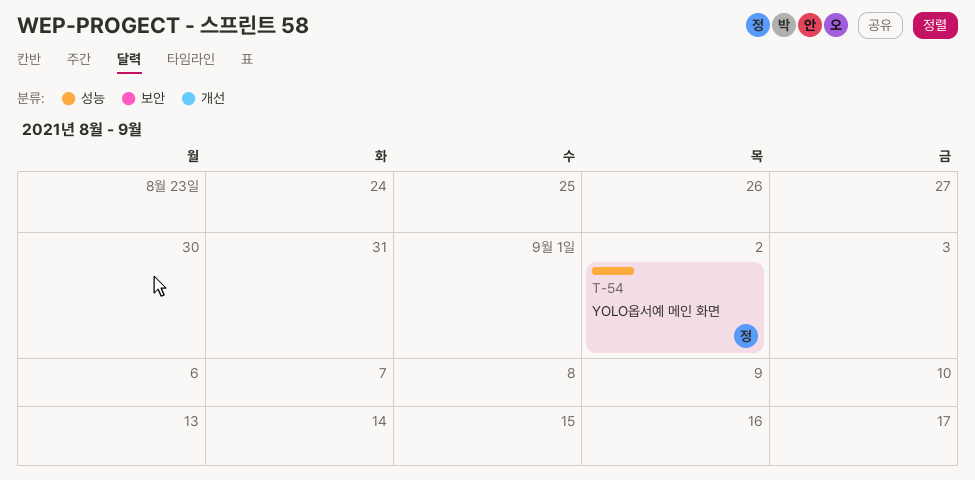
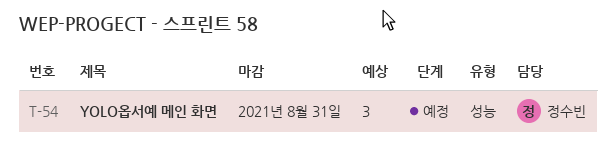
T-54, due: Sep 2 -> Aug 31

